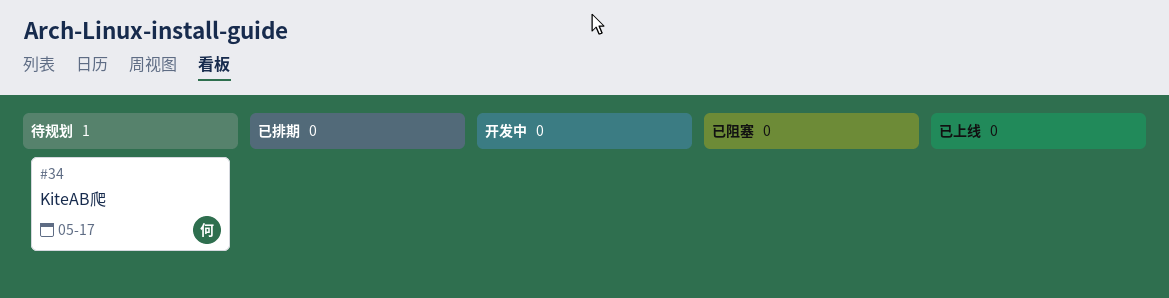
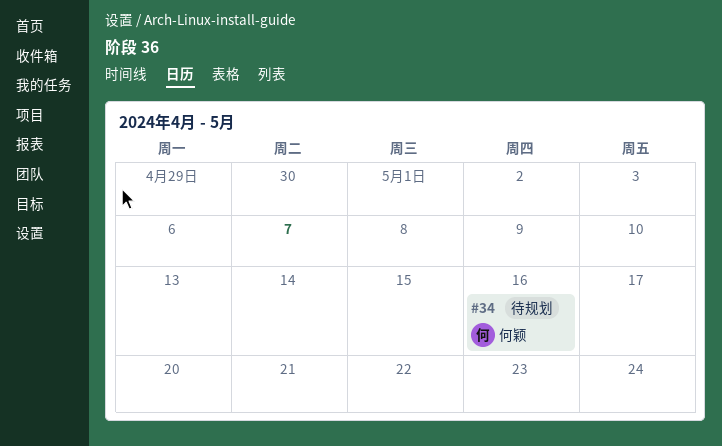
#34, due: May 17 -> May 16

